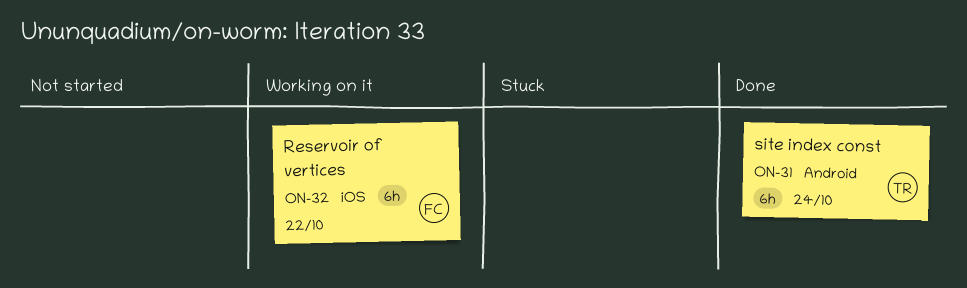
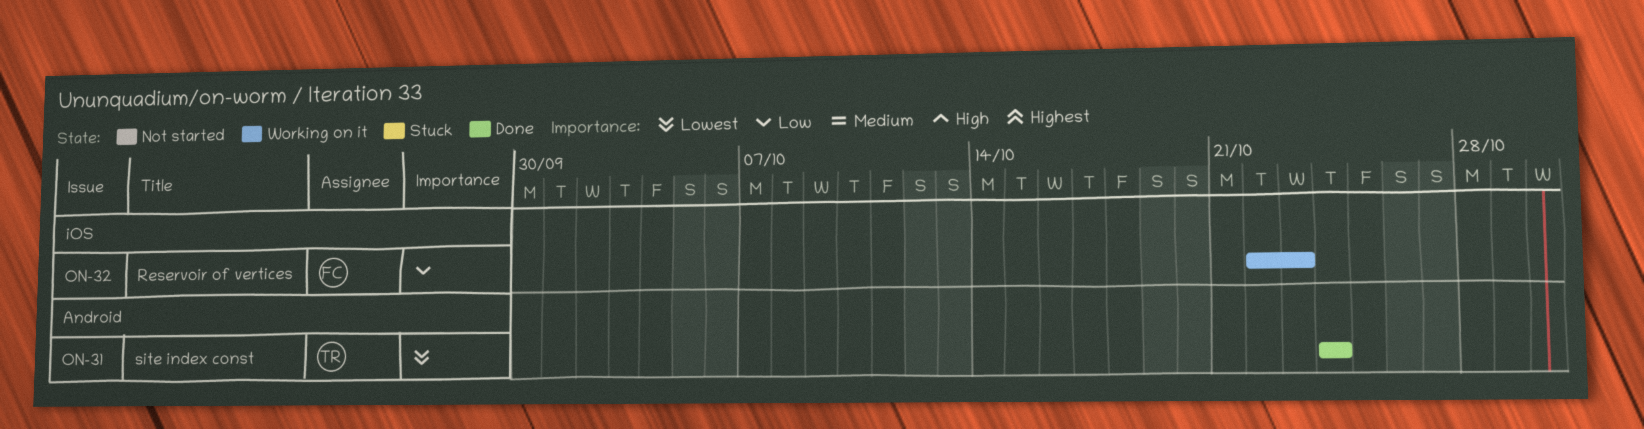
ON-32, due: Oct 22 -> Oct 23

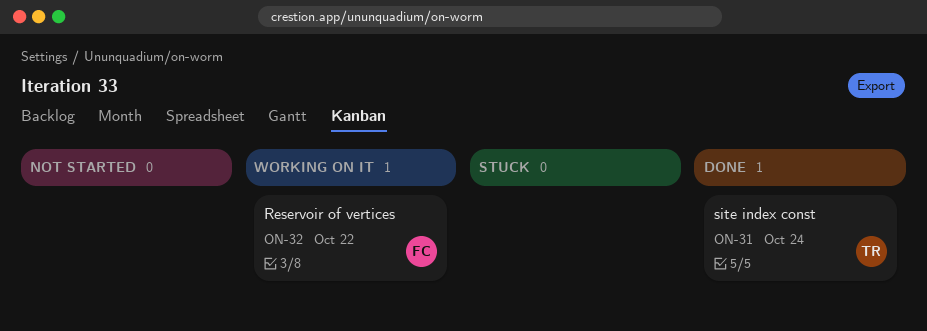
ON-32, due: Oct 23 -> Oct 22

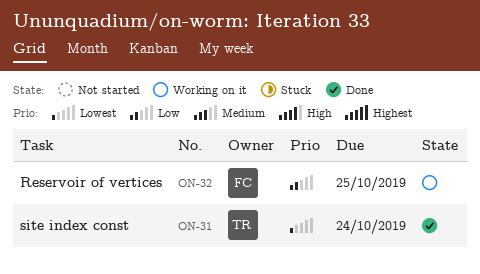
ON-32, due: Oct 22 -> Oct 25

